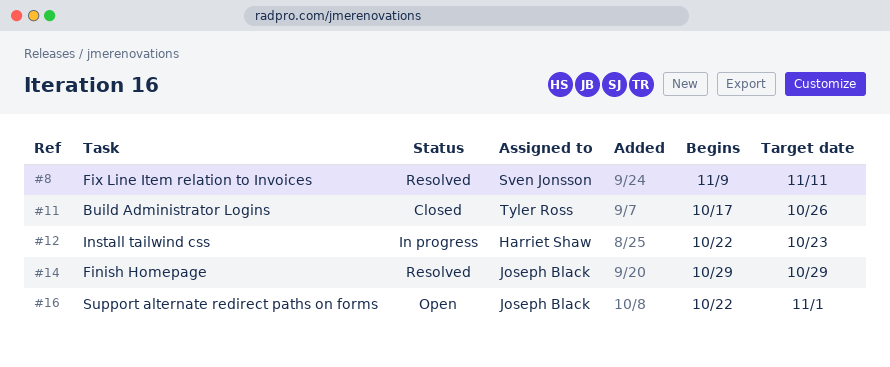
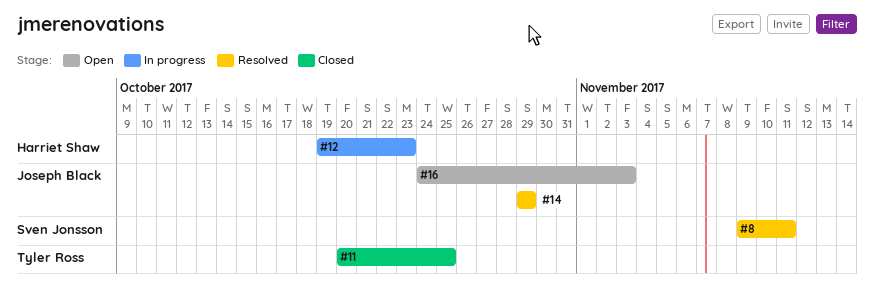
#11, start: Oct 17 -> Oct 20
#11, due: Oct 26 -> Oct 25
#12, start: Oct 22 -> Oct 19
#16, start: Oct 22 -> Oct 24
#16, due: Nov 1 -> Nov 3

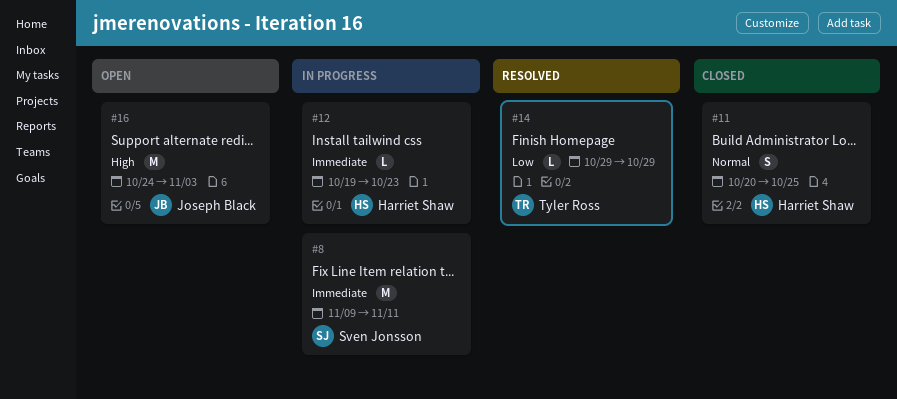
#8, status: Resolved -> In progress
#11, owner: Tyler Ross -> Harriet Shaw
#14, owner: Joseph Black -> Tyler Ross

